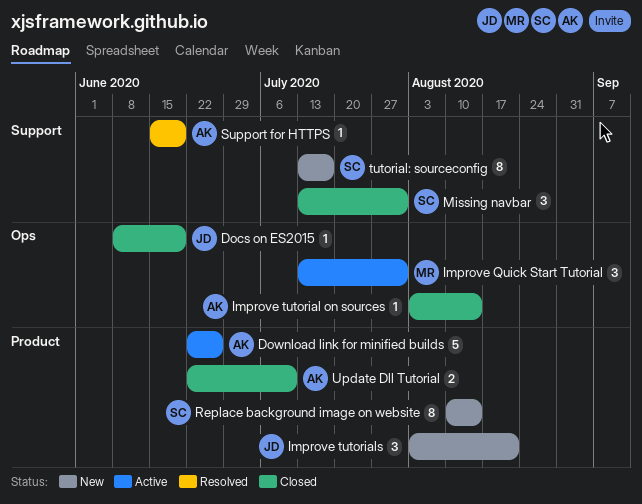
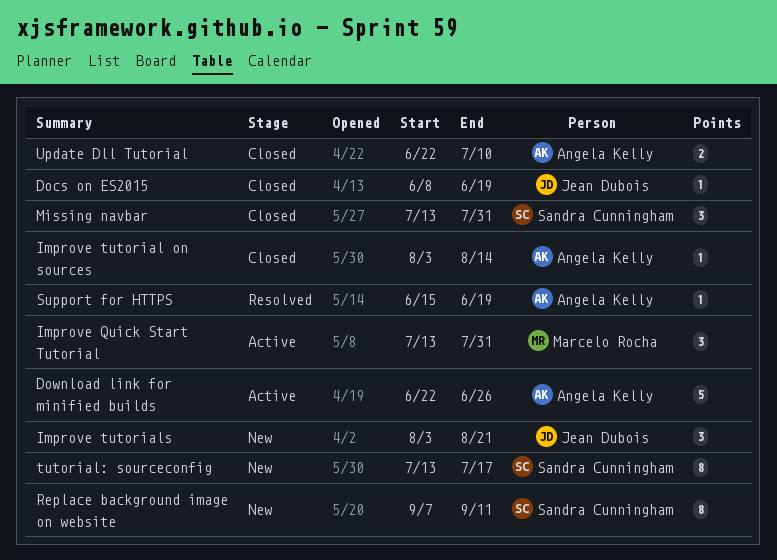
Replace background image on website, start: Aug 10 -> Sep 7
Replace background image on website, due: Aug 14 -> Sep 11

